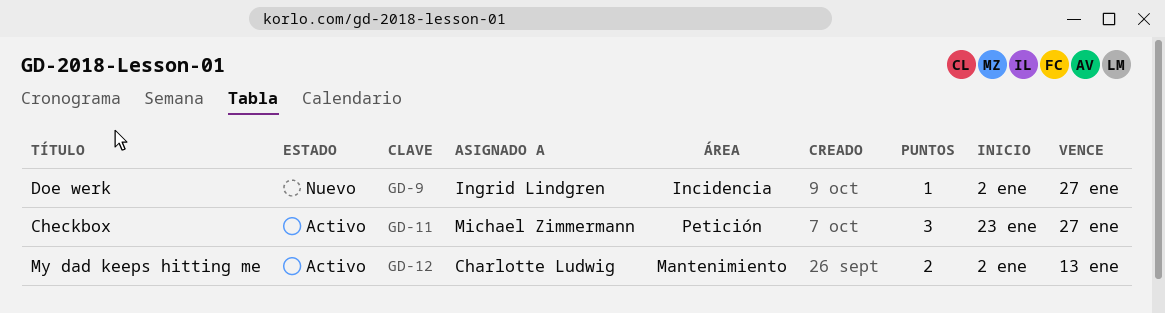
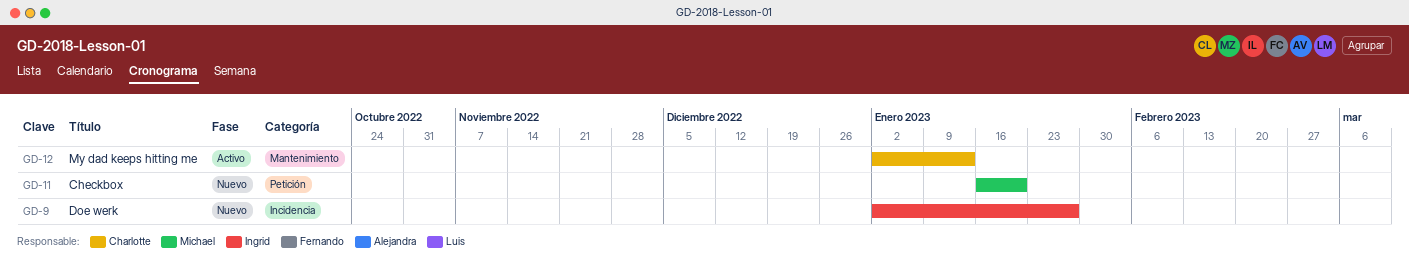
GD-11, status: Activo -> Nuevo
GD-11, start: Jan 23 -> Jan 16
GD-11, due: Jan 27 -> Jan 20

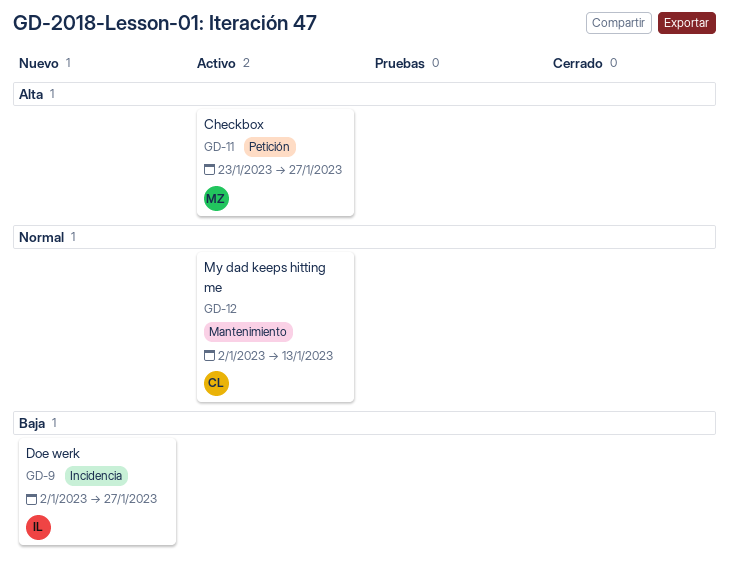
GD-11, status: Nuevo -> Activo
GD-11, start: Jan 16 -> Jan 23
GD-11, due: Jan 20 -> Jan 27

